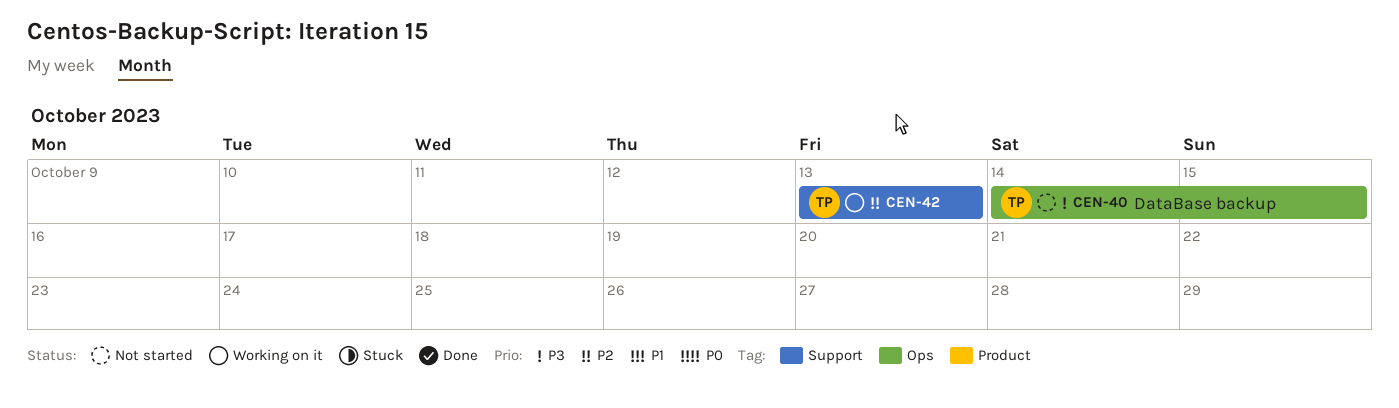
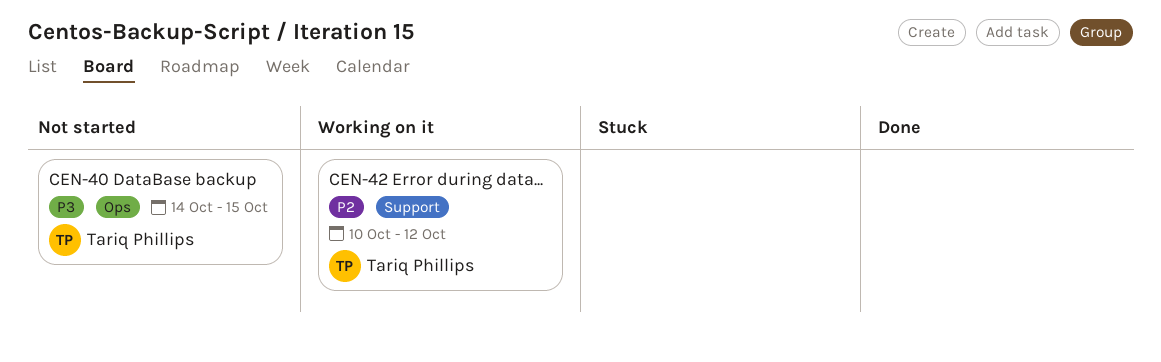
CEN-42, start: Oct 13 -> Oct 10
CEN-42, due: Oct 13 -> Oct 12

